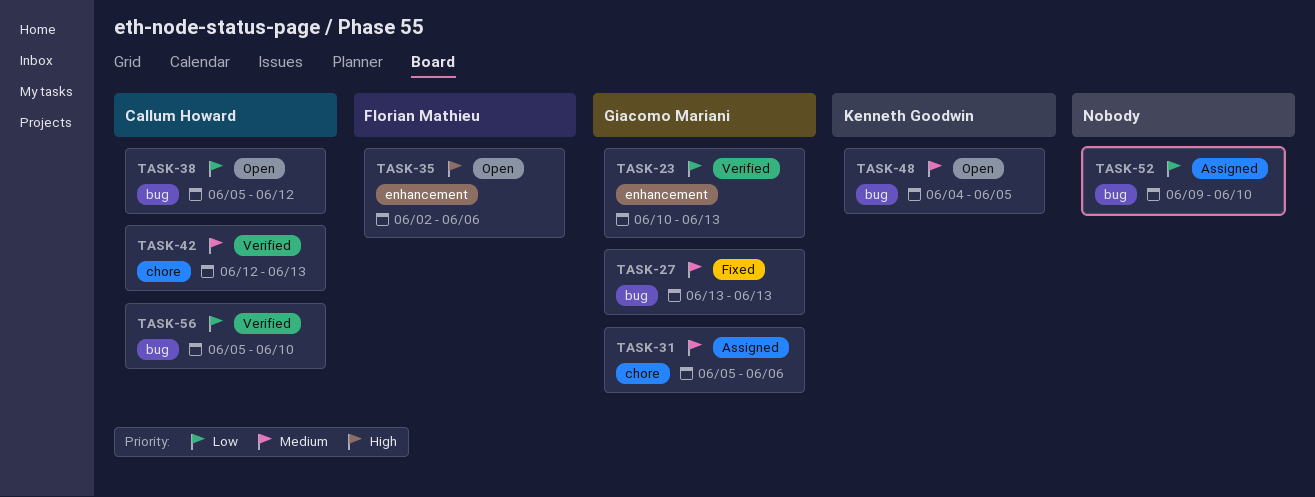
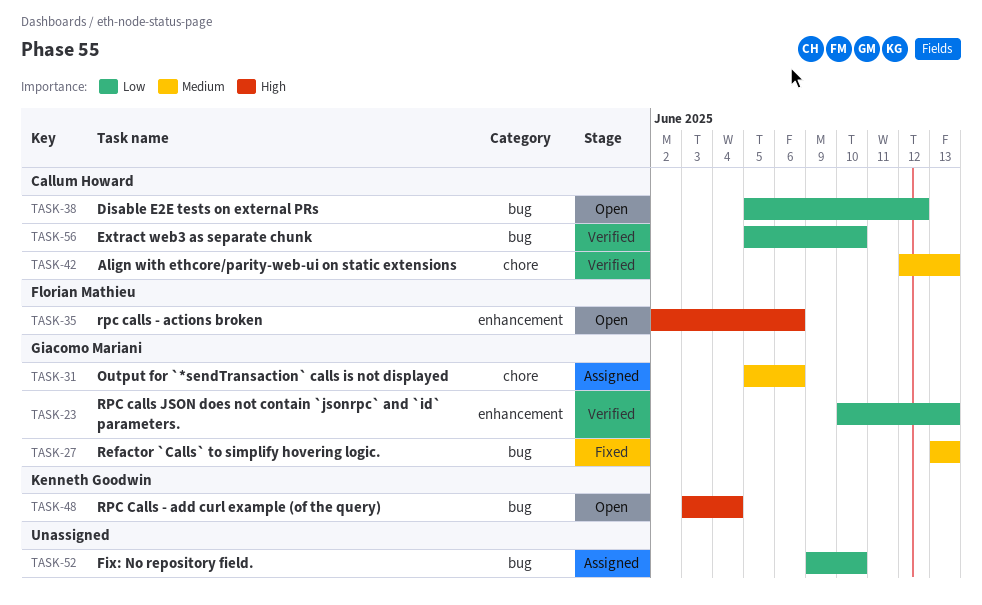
TASK-48, priority: Medium -> High
TASK-48, start: Jun 4 -> Jun 3
TASK-48, due: Jun 5 -> Jun 4

